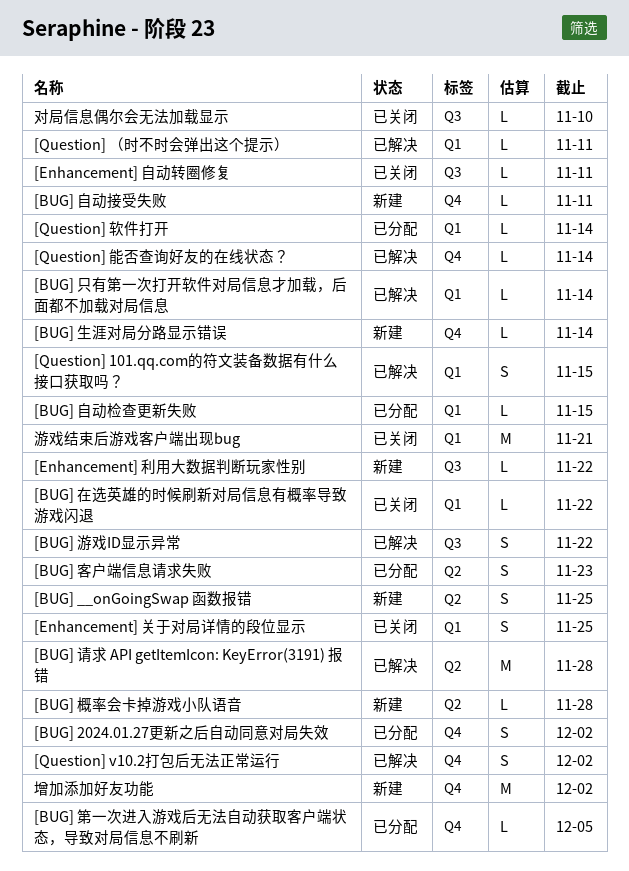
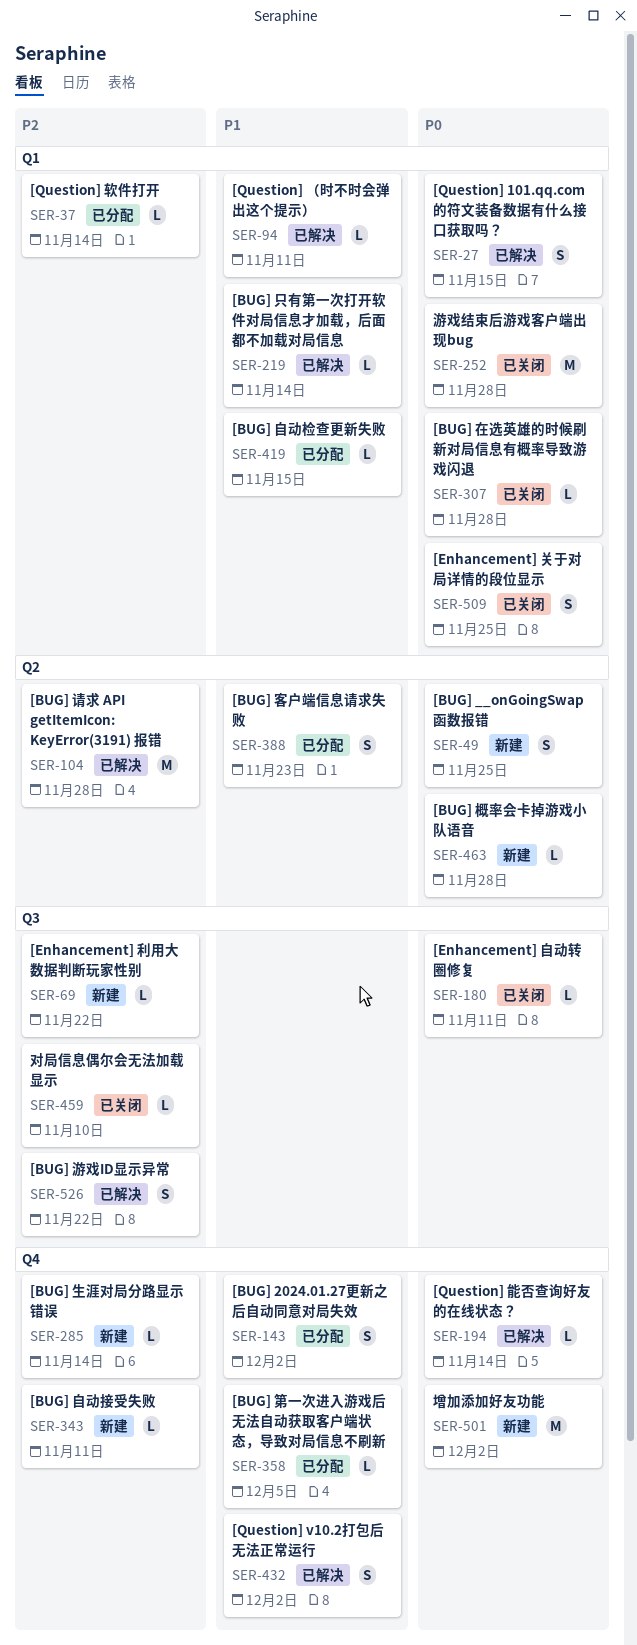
[BUG] 在选英雄的时候刷新对局信息有概率导致游戏闪退, due: Nov 22 -> Nov 28
游戏结束后游戏客户端出现bug, due: Nov 21 -> Nov 28

